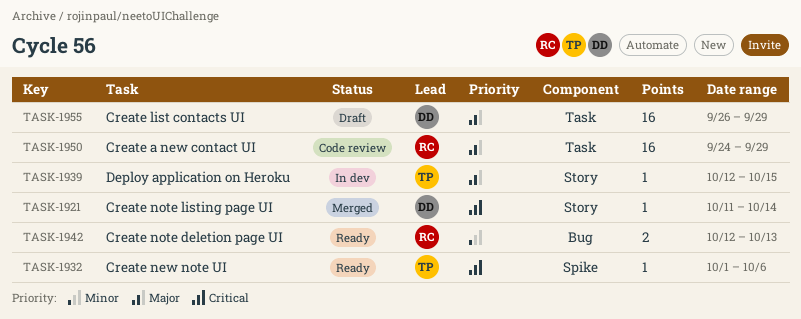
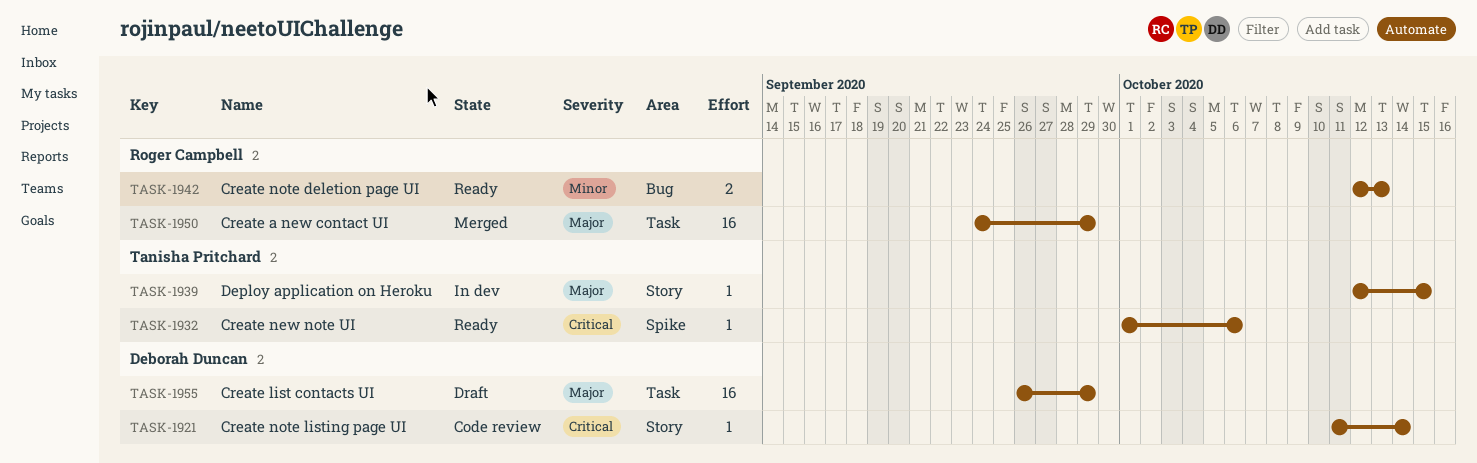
TASK-1921, status: Merged -> Code review
TASK-1950, status: Code review -> Merged

